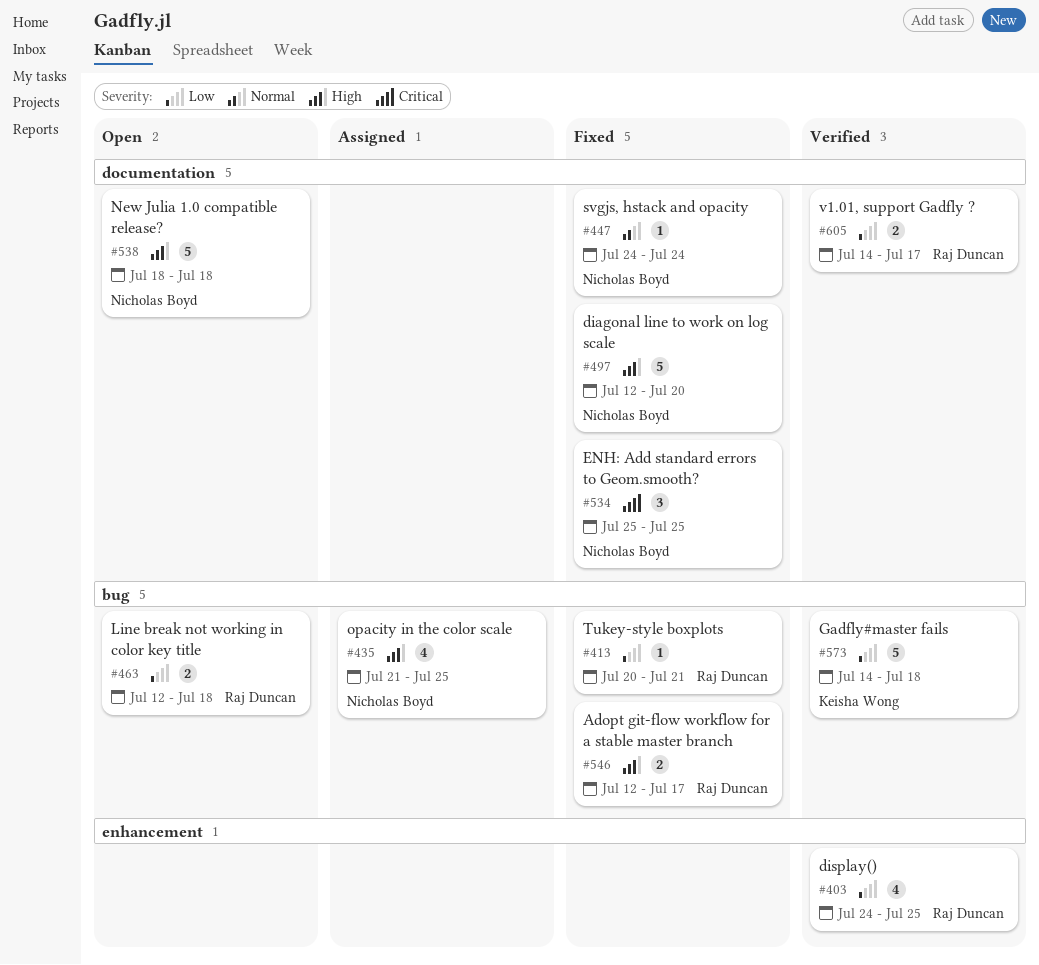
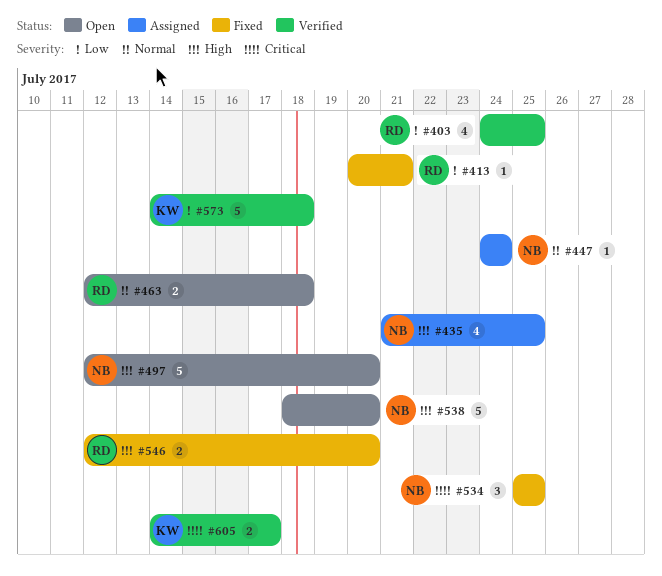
#447, status: Fixed -> Assigned
#463, priority: Low -> Normal
#497, status: Fixed -> Open
#538, due: Jul 18 -> Jul 20
#546, due: Jul 17 -> Jul 20
#605, owner: Raj Duncan -> Keisha Wong
#605, priority: Low -> Critical

